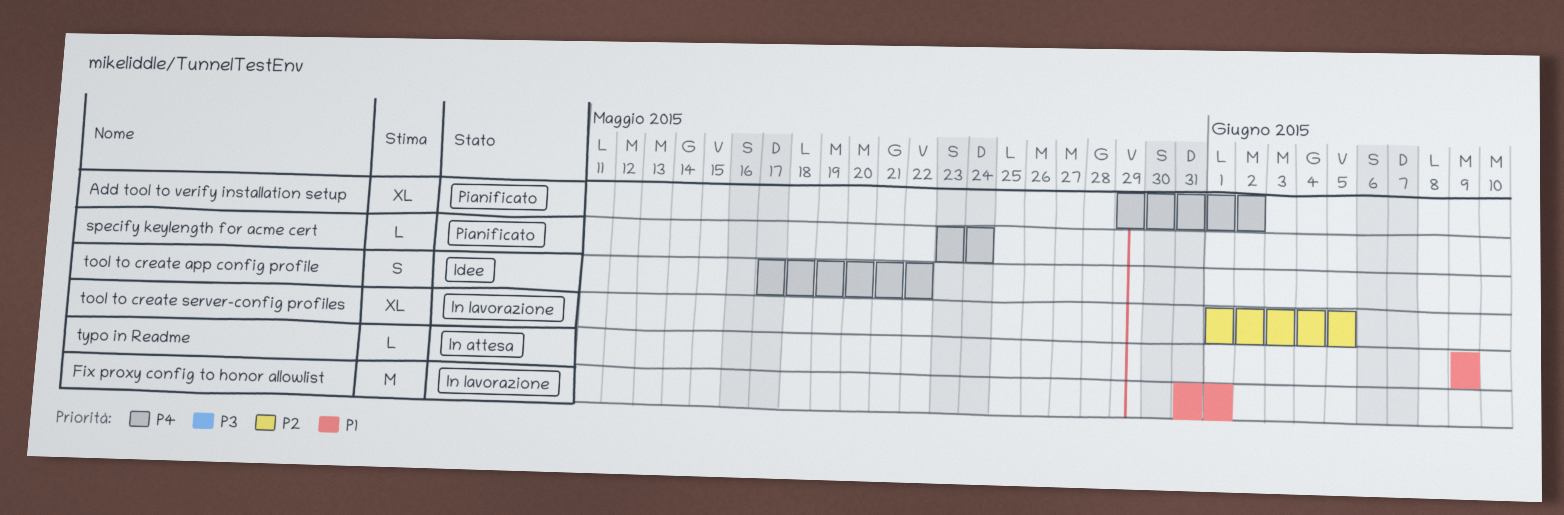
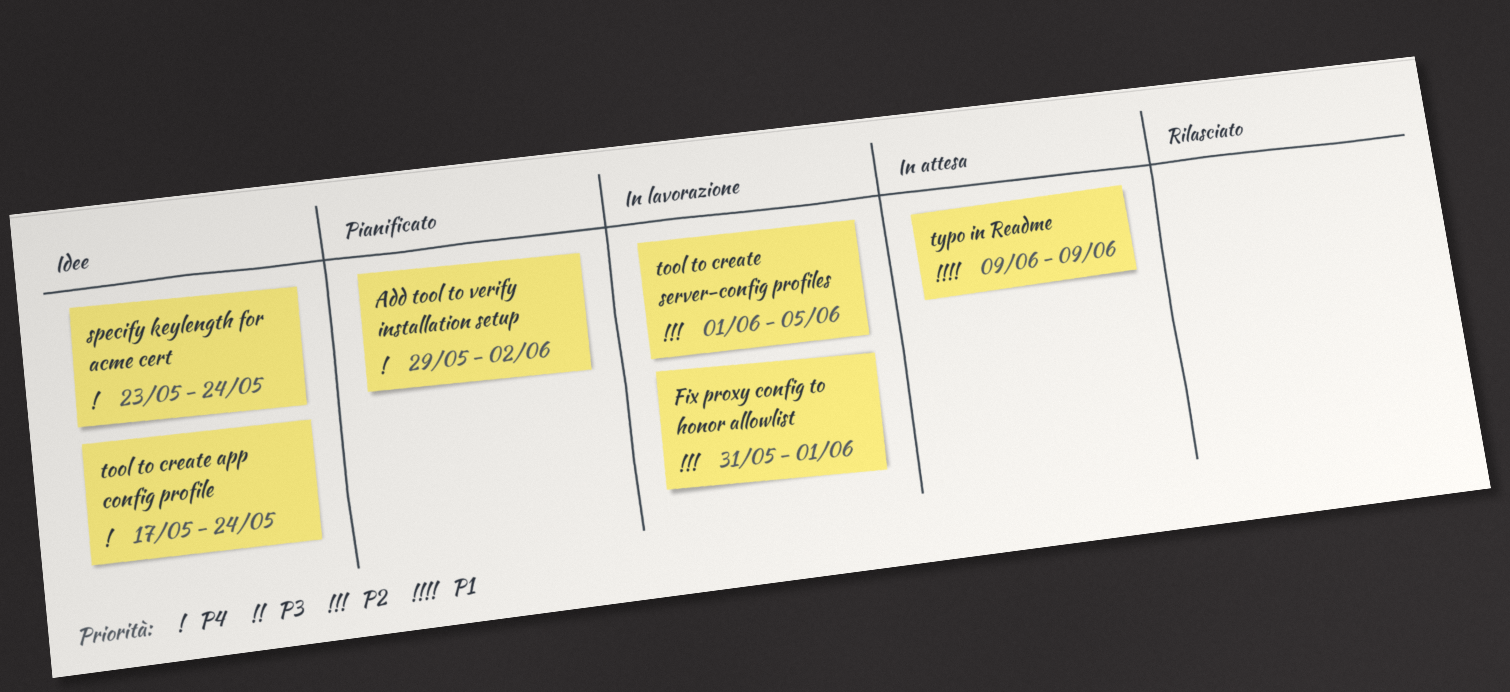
Fix proxy config to honor allowlist, priority: P1 -> P2
specify keylength for acme cert, status: Pianificato -> Idee
tool to create app config profile, due: May 22 -> May 24

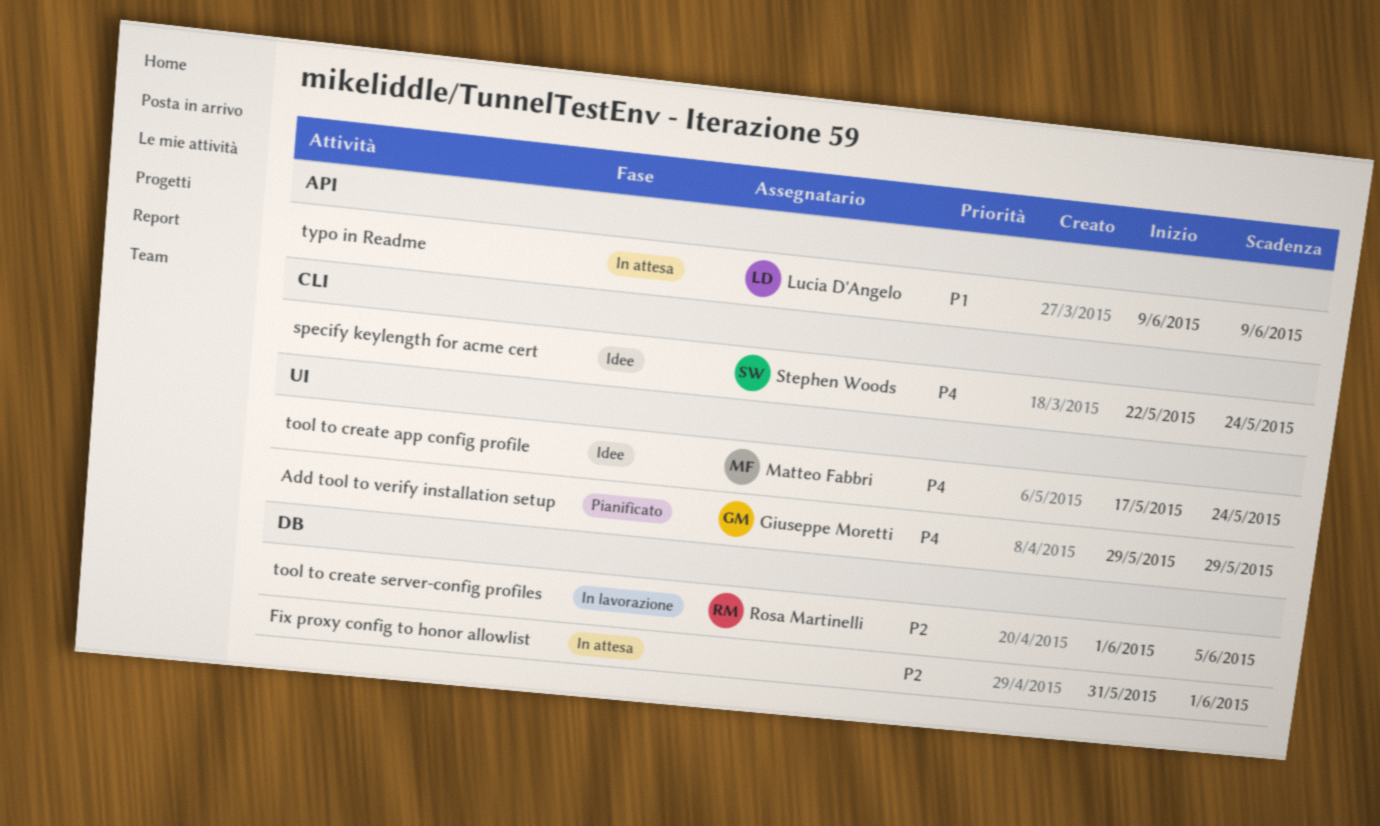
Add tool to verify installation setup, due: Jun 2 -> May 29
Fix proxy config to honor allowlist, status: In lavorazione -> In attesa
specify keylength for acme cert, start: May 23 -> May 22

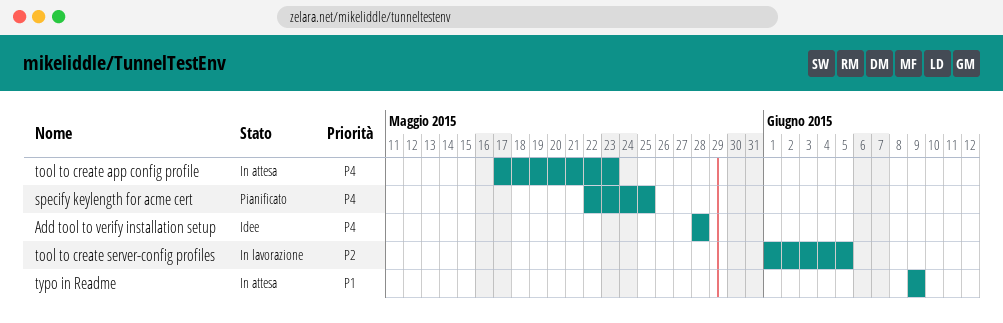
Add tool to verify installation setup, status: Pianificato -> Idee
Add tool to verify installation setup, start: May 29 -> May 28
Add tool to verify installation setup, due: May 29 -> May 28
Fix proxy config to honor allowlist: present -> none
specify keylength for acme cert, status: Idee -> Pianificato
specify keylength for acme cert, due: May 24 -> May 25
tool to create app config profile, status: Idee -> In attesa
tool to create app config profile, due: May 24 -> May 23

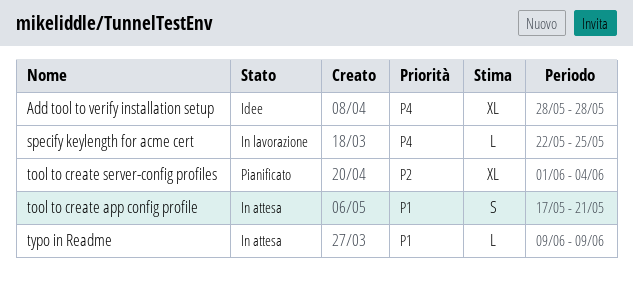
specify keylength for acme cert, status: Pianificato -> In lavorazione
tool to create app config profile, priority: P4 -> P1
tool to create app config profile, due: May 23 -> May 21
tool to create server-config profiles, status: In lavorazione -> Pianificato
tool to create server-config profiles, due: Jun 5 -> Jun 4

